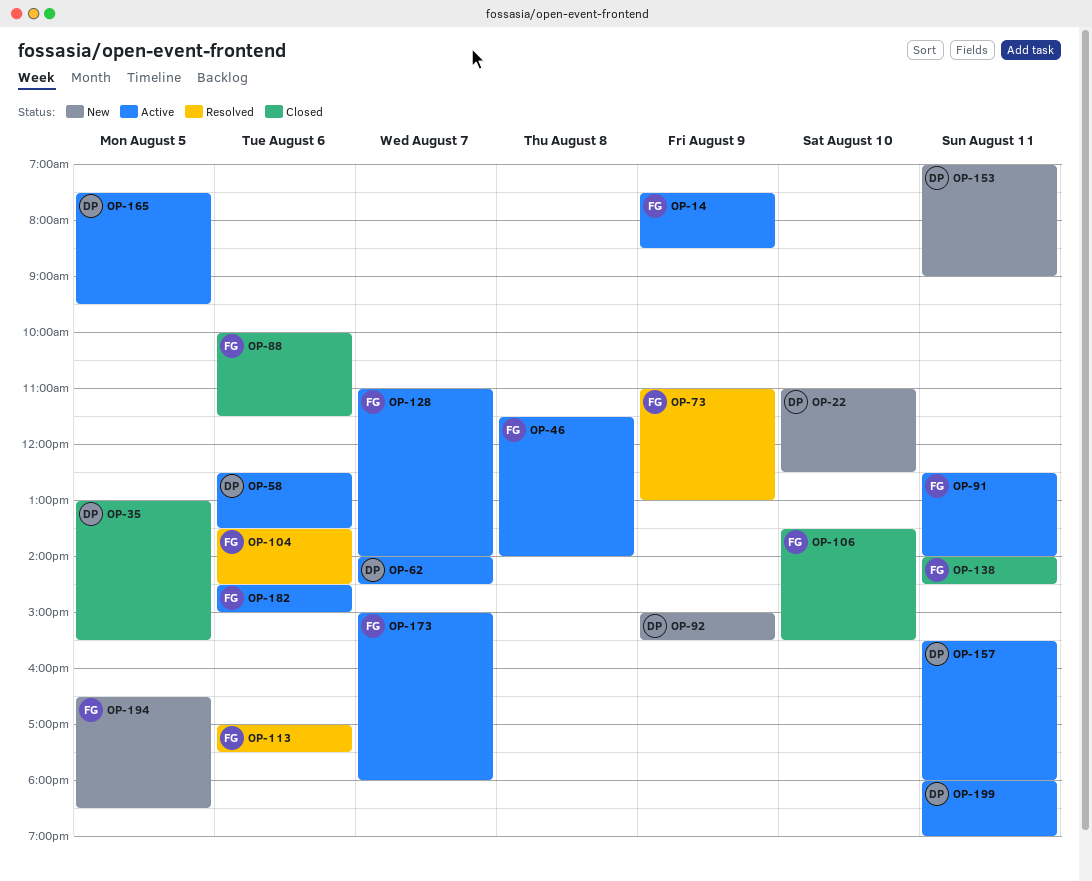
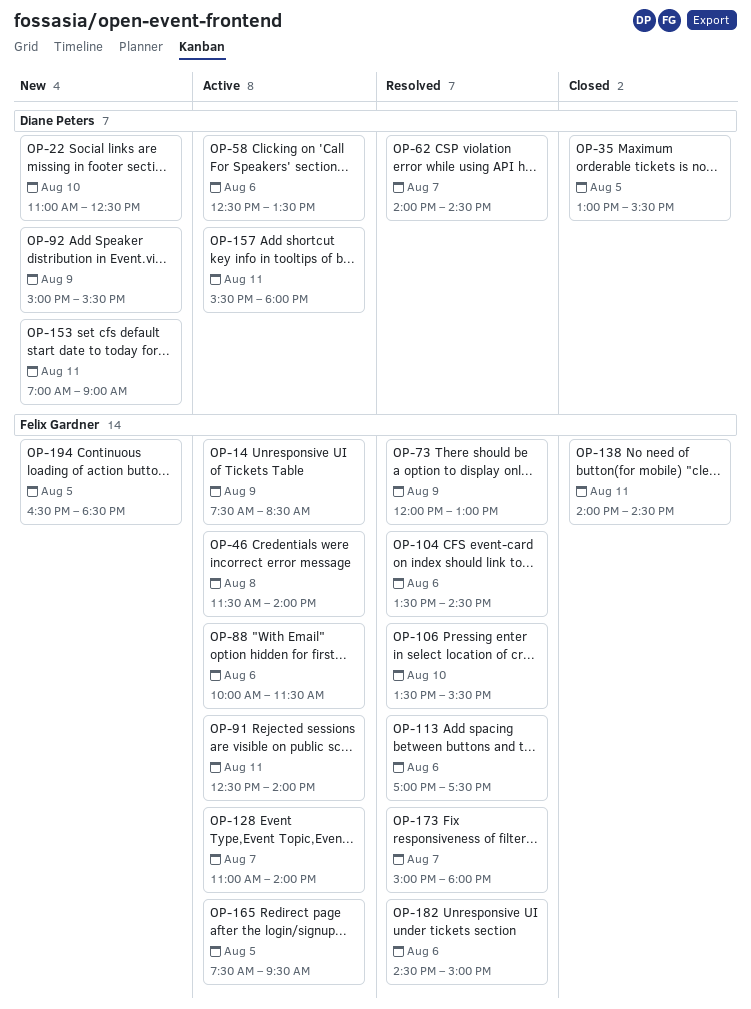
OP-62, status: Active -> Resolved
OP-73, begins: 11:00 -> 12:00
OP-88, status: Closed -> Active
OP-106, status: Closed -> Resolved
OP-165, owner: Diane Peters -> Felix Gardner
OP-173, status: Active -> Resolved
OP-182, status: Active -> Resolved
OP-199: present -> none

